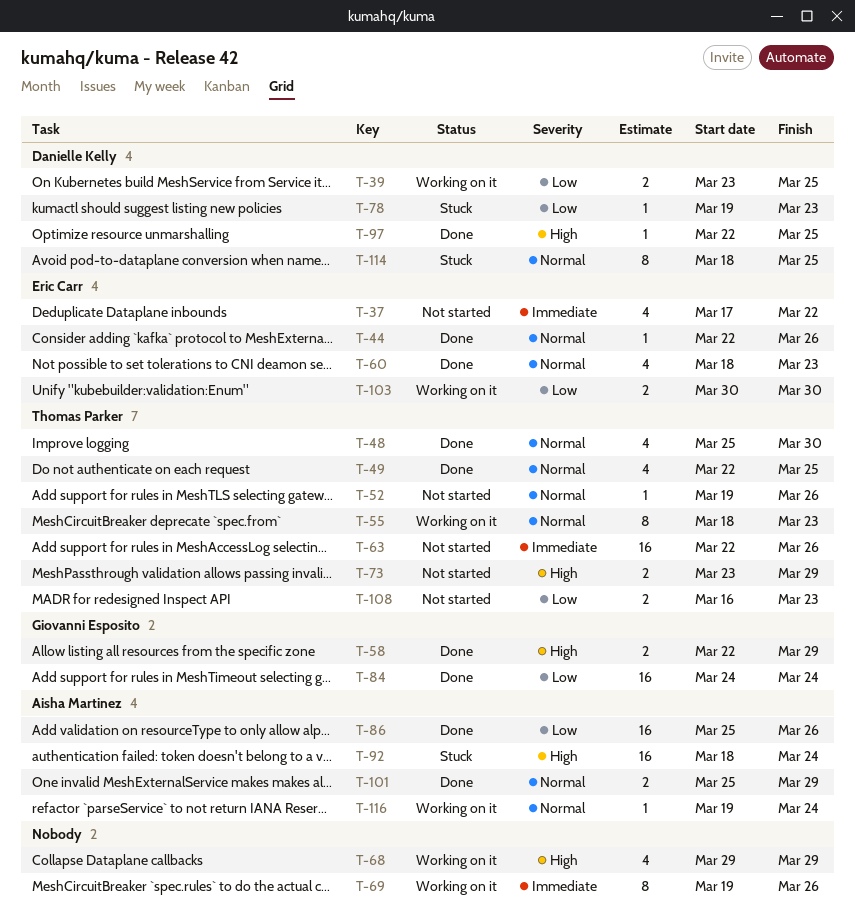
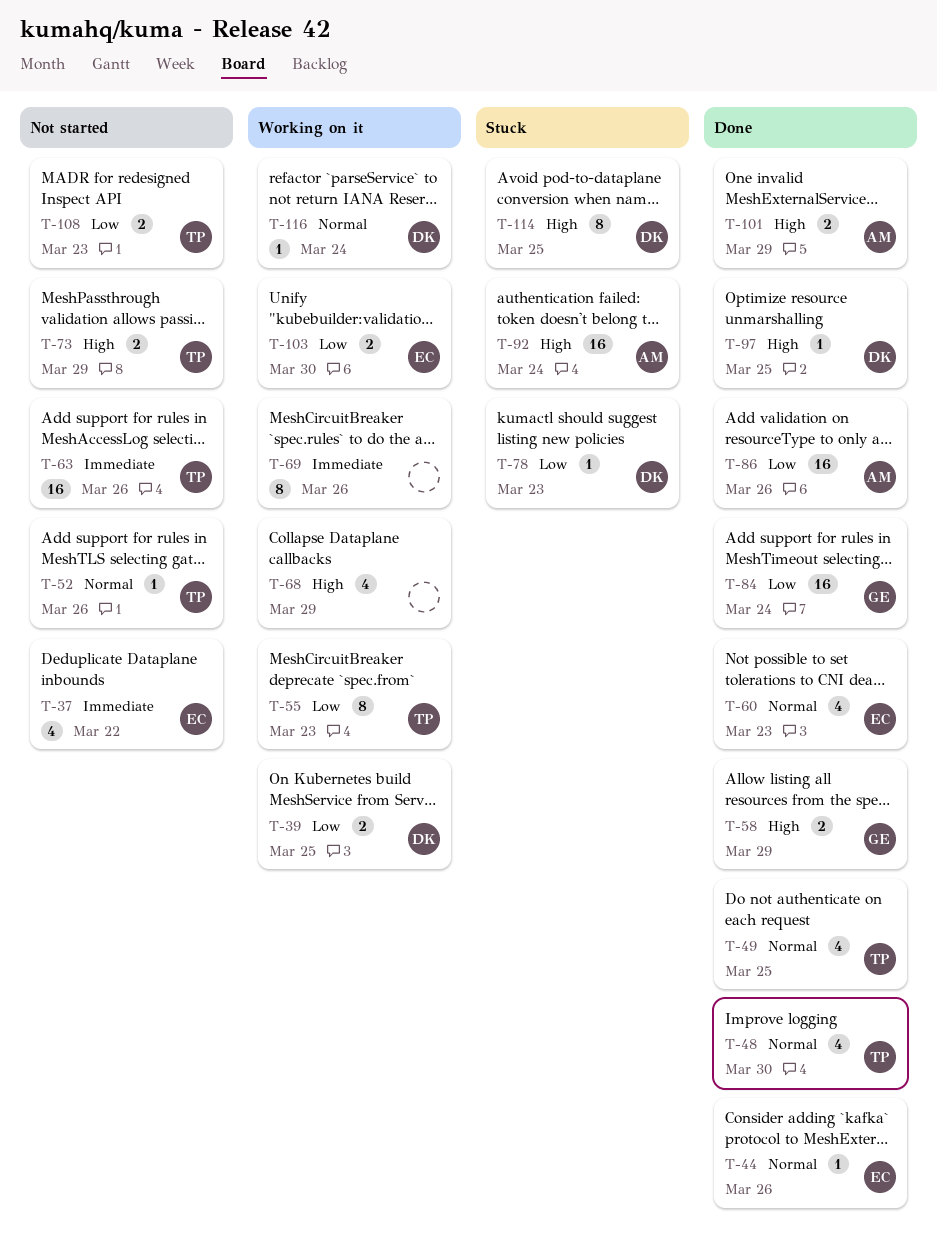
T-55, priority: Normal -> Low
T-101, priority: Normal -> High
T-114, priority: Normal -> High
T-116, owner: Aisha Martinez -> Danielle Kelly

